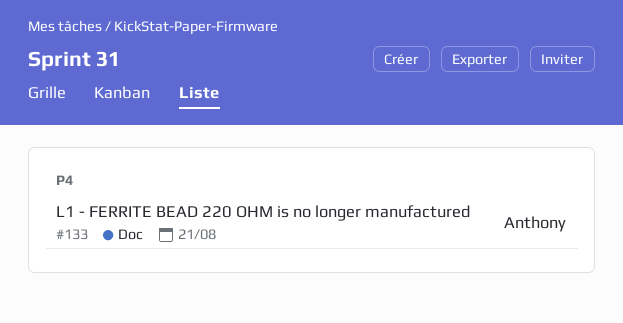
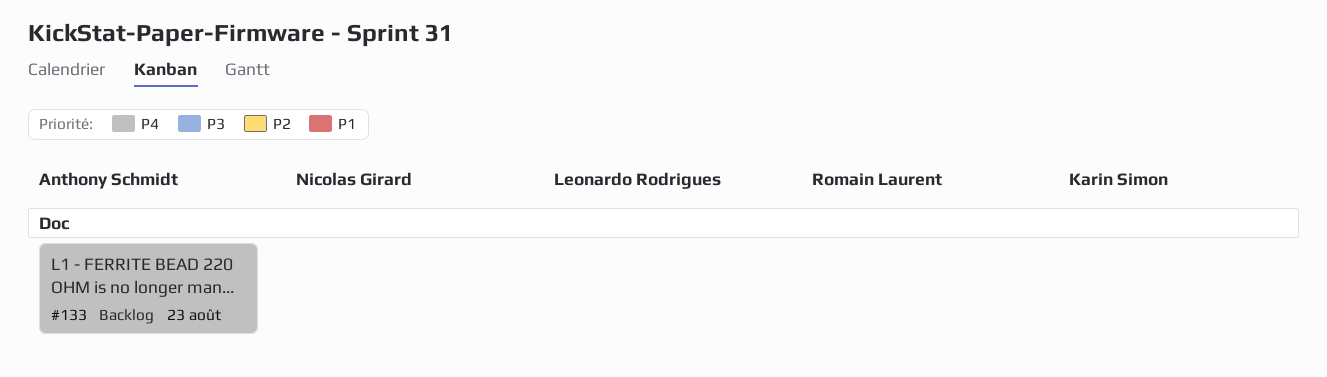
#133, due: Aug 21 -> Aug 23

